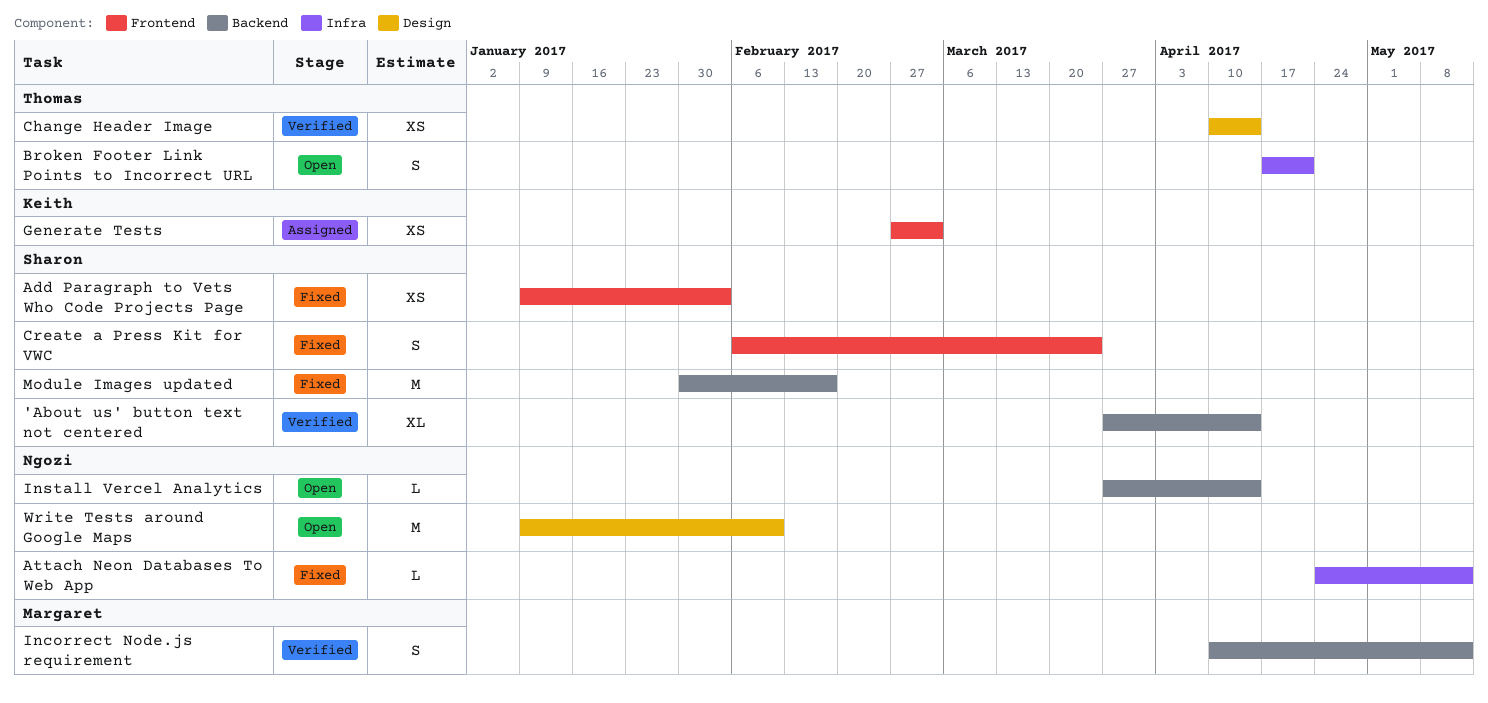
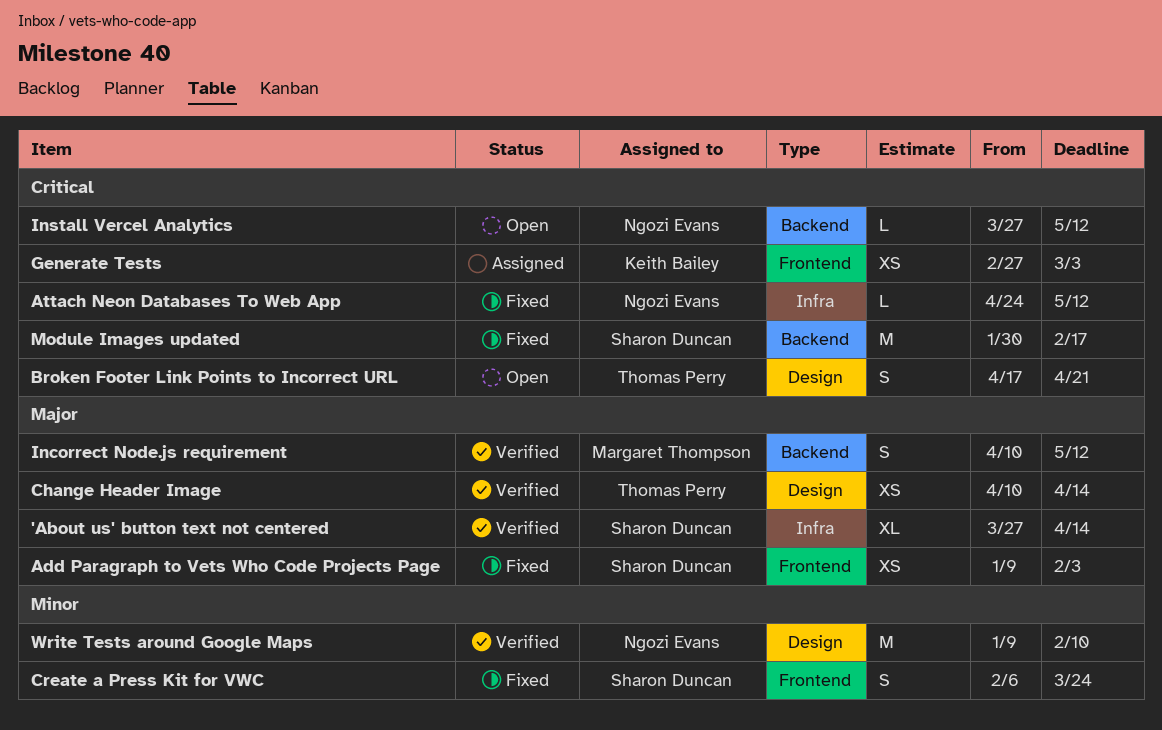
'About us' button text not centered, label: Backend -> Infra
Broken Footer Link Points to Incorrect URL, label: Infra -> Design
Install Vercel Analytics, due: Apr 14 -> May 12
Write Tests around Google Maps, status: Open -> Verified

